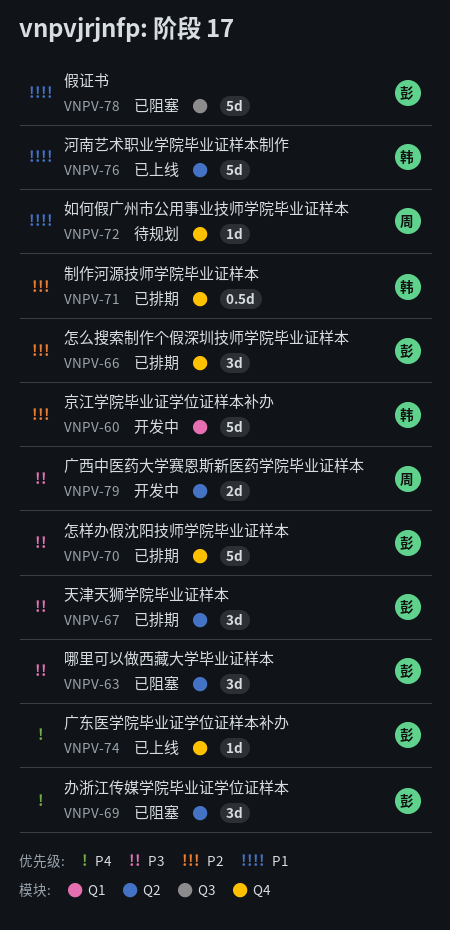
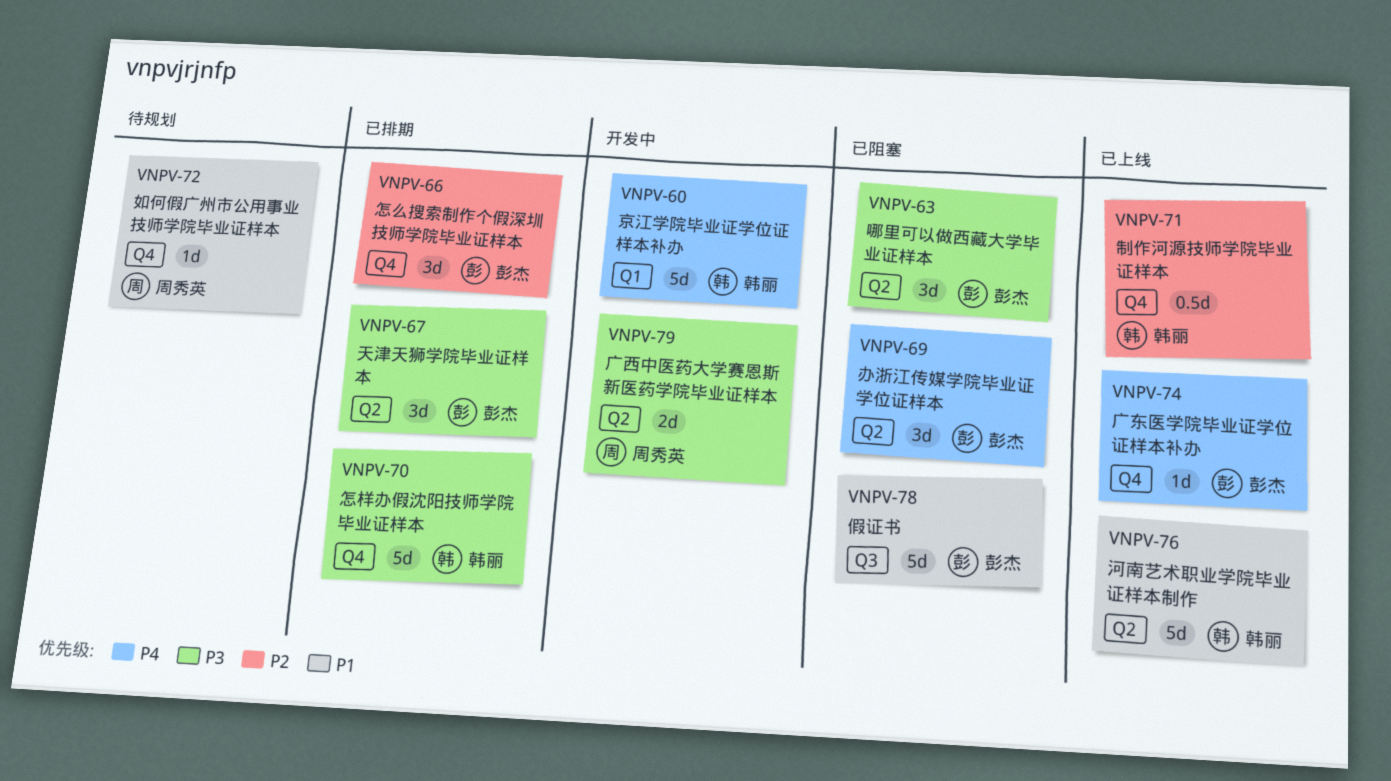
VNPV-60, priority: P2 -> P4
VNPV-70, owner: 彭杰 -> 韩丽
VNPV-71, status: 已排期 -> 已上线

